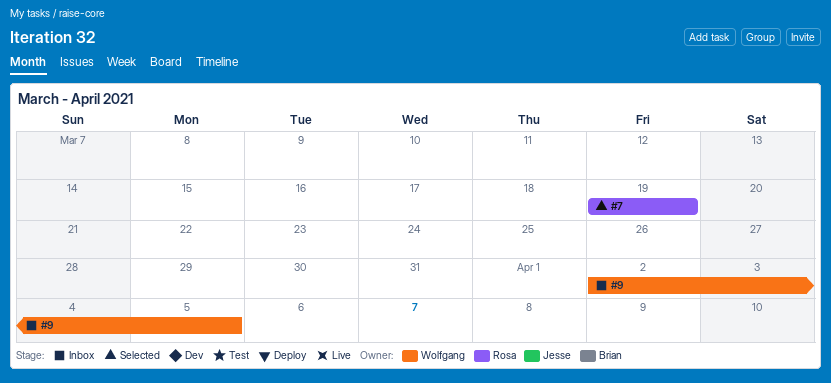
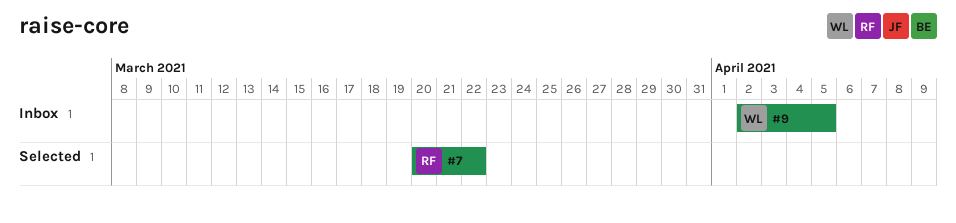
#7, start: Mar 19 -> Mar 20
#7, due: Mar 19 -> Mar 22

